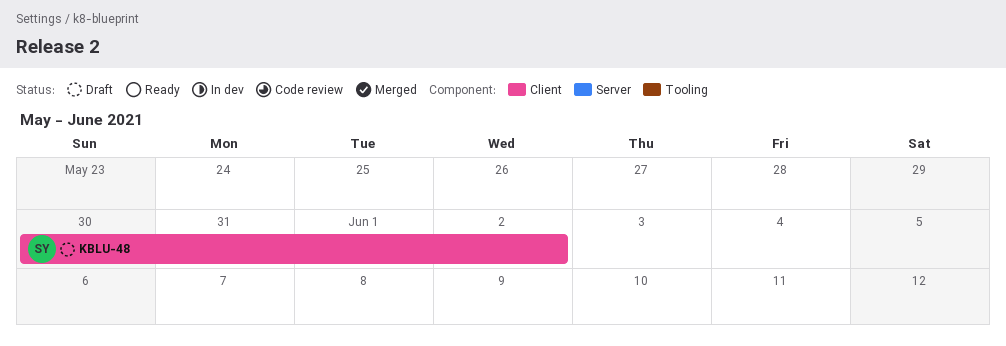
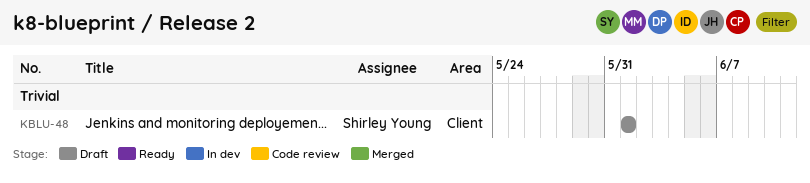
KBLU-48, start: May 30 -> Jun 1
KBLU-48, due: Jun 2 -> Jun 1

